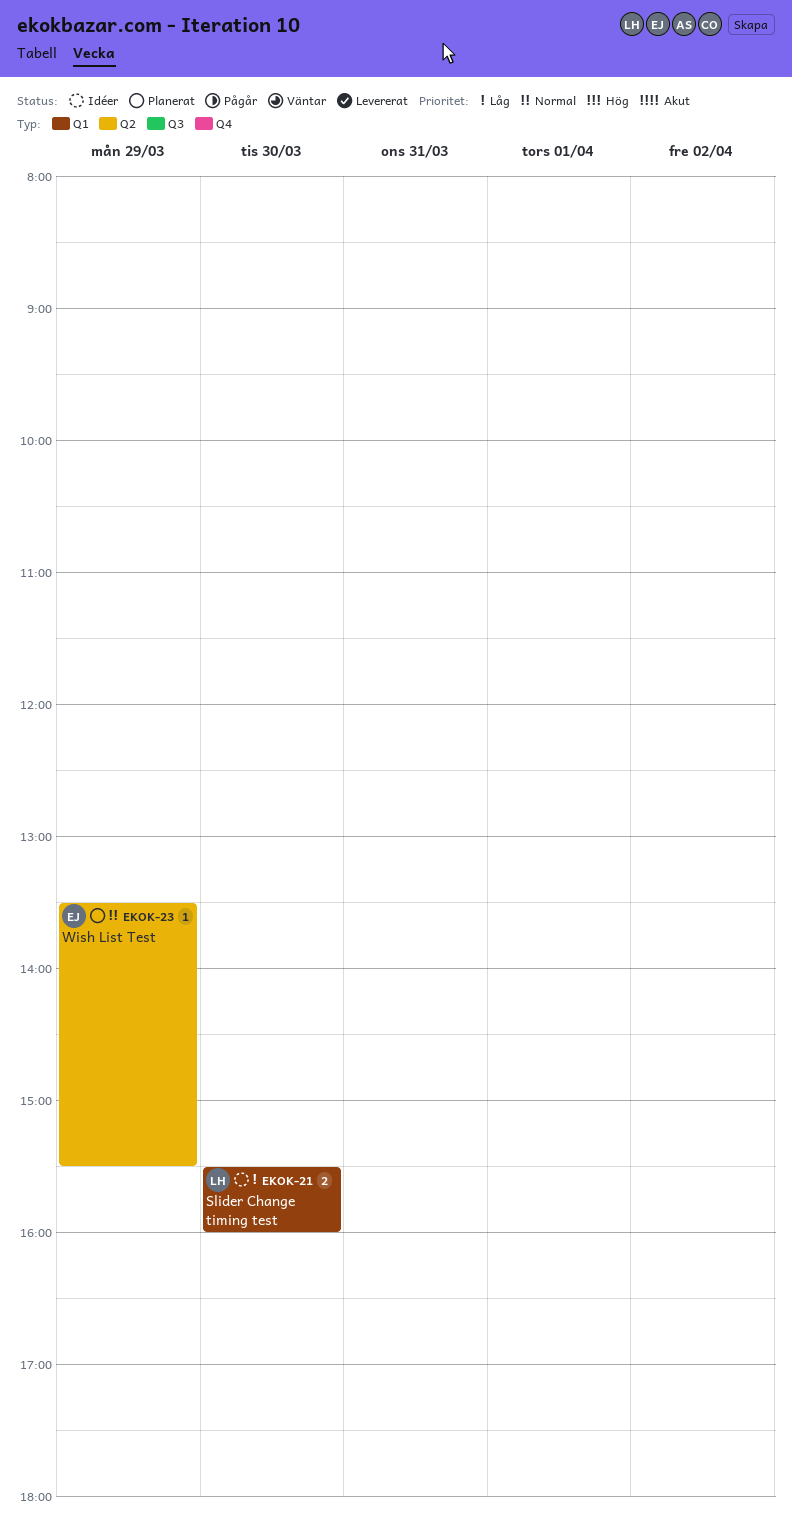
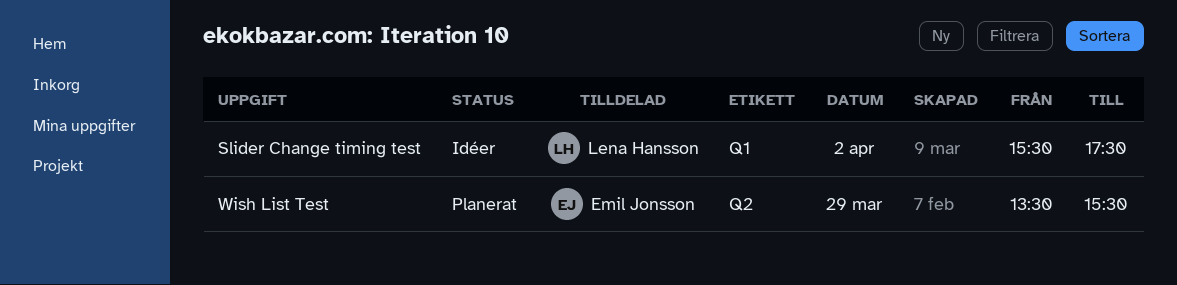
Slider Change timing test, day: Mar 30 -> Apr 2
Slider Change timing test, ends: 16:00 -> 17:30

